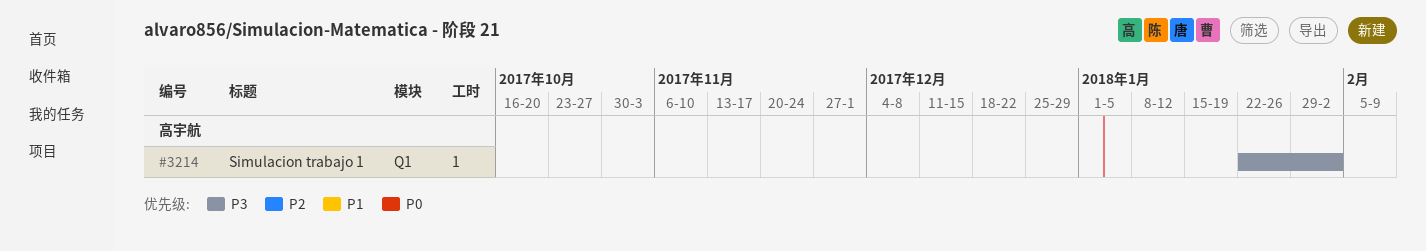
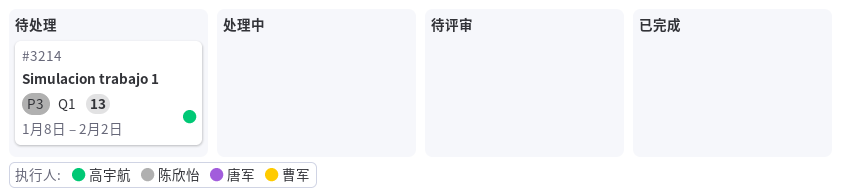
#3214, estimate: 1 -> 13
#3214, start: Jan 22 -> Jan 8

